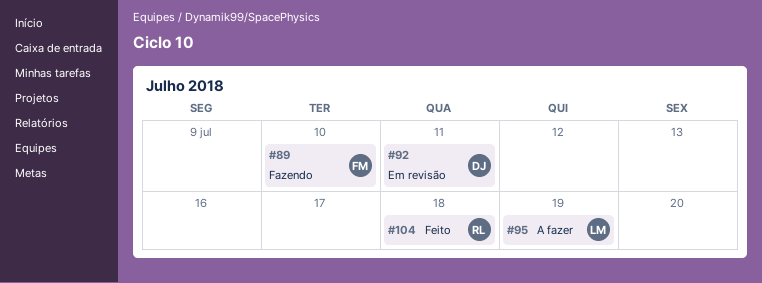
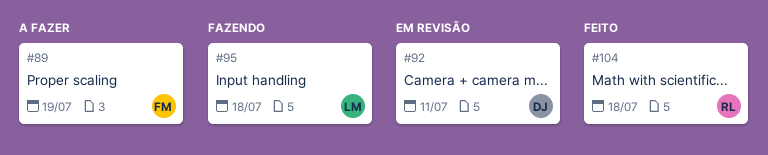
#89, status: Fazendo -> A fazer
#89, due: Jul 10 -> Jul 19
#95, status: A fazer -> Fazendo
#95, due: Jul 19 -> Jul 18

